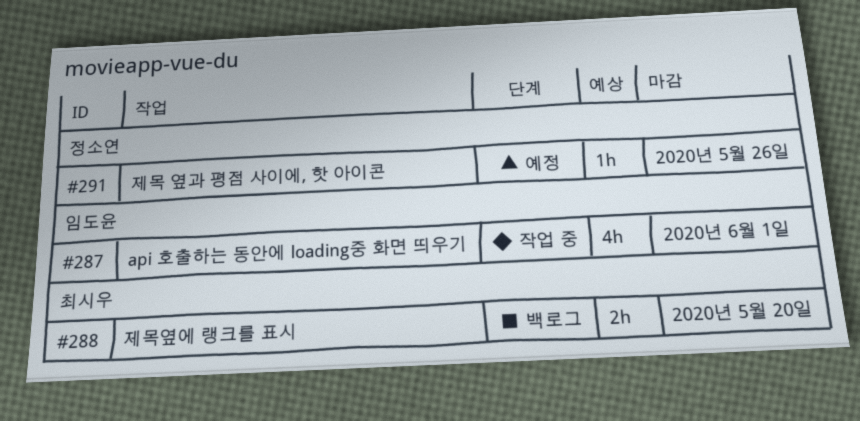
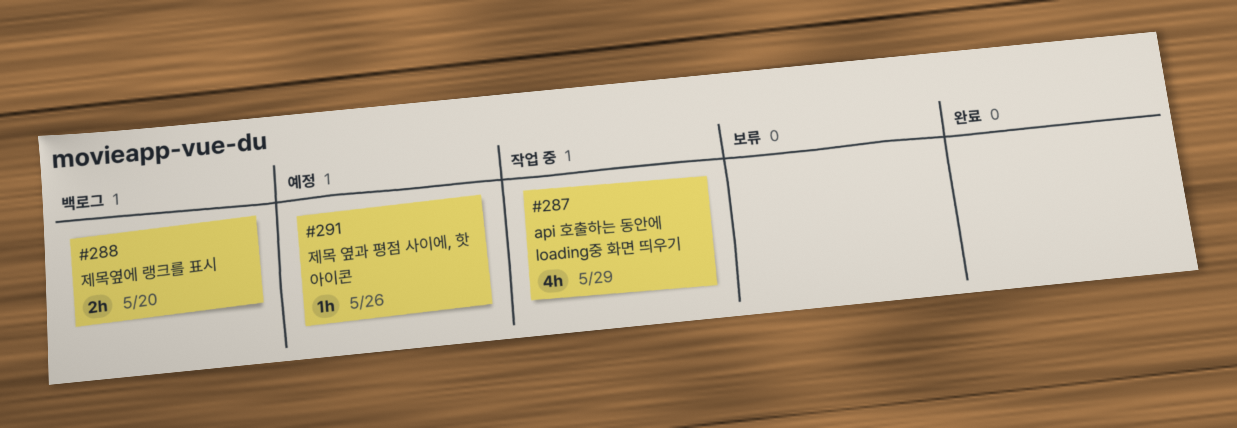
#287, due: Jun 1 -> May 29

